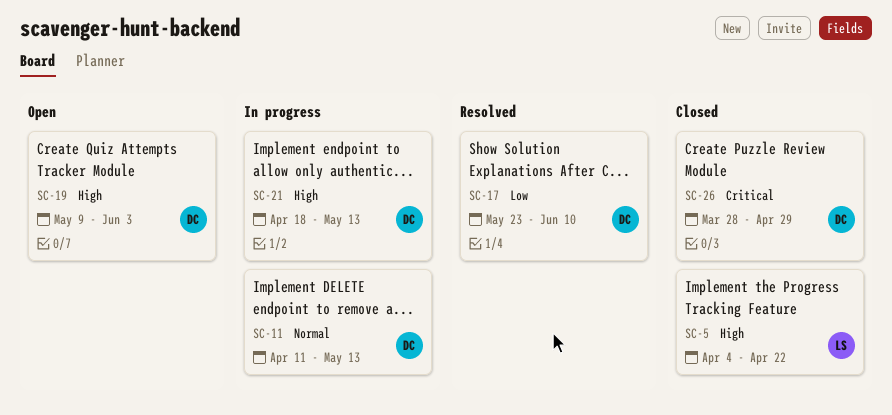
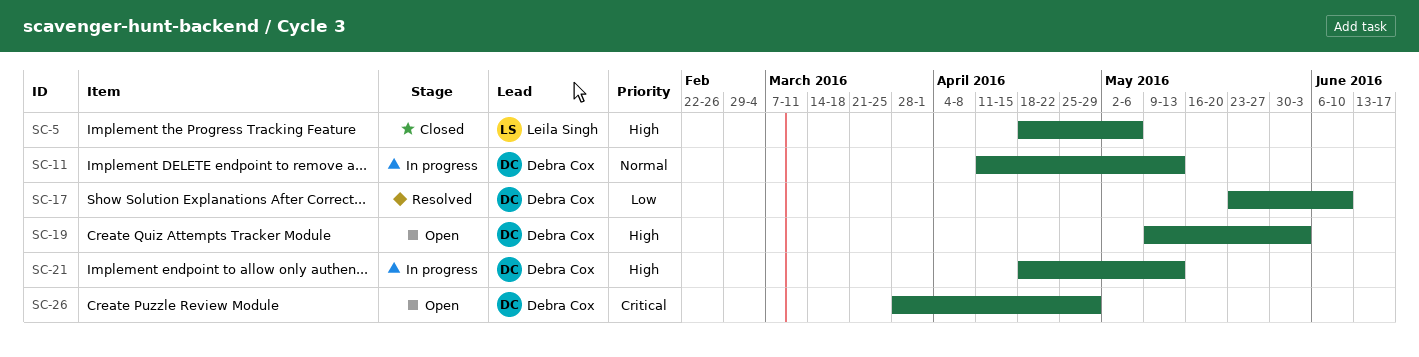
SC-5, start: Apr 4 -> Apr 18
SC-5, due: Apr 22 -> May 6
SC-26, status: Closed -> Open

